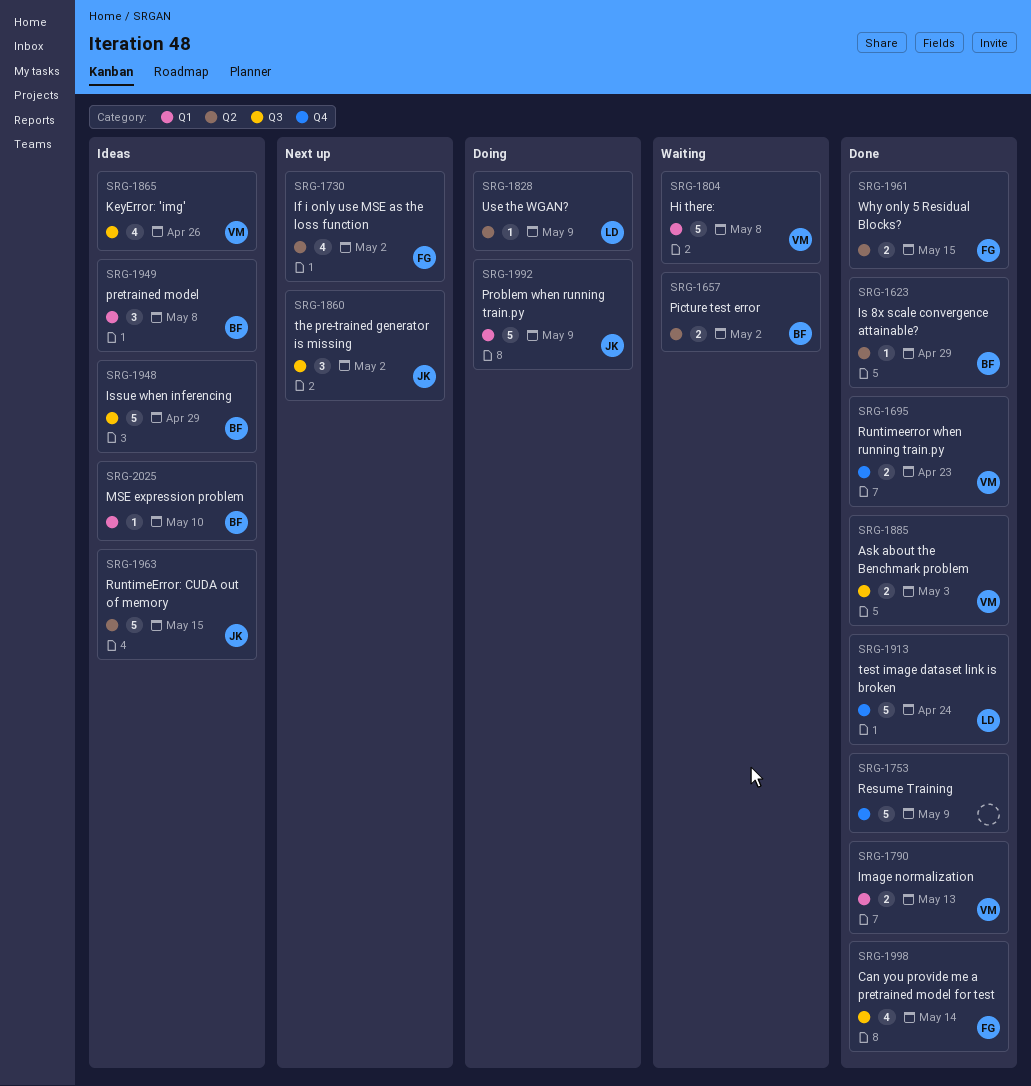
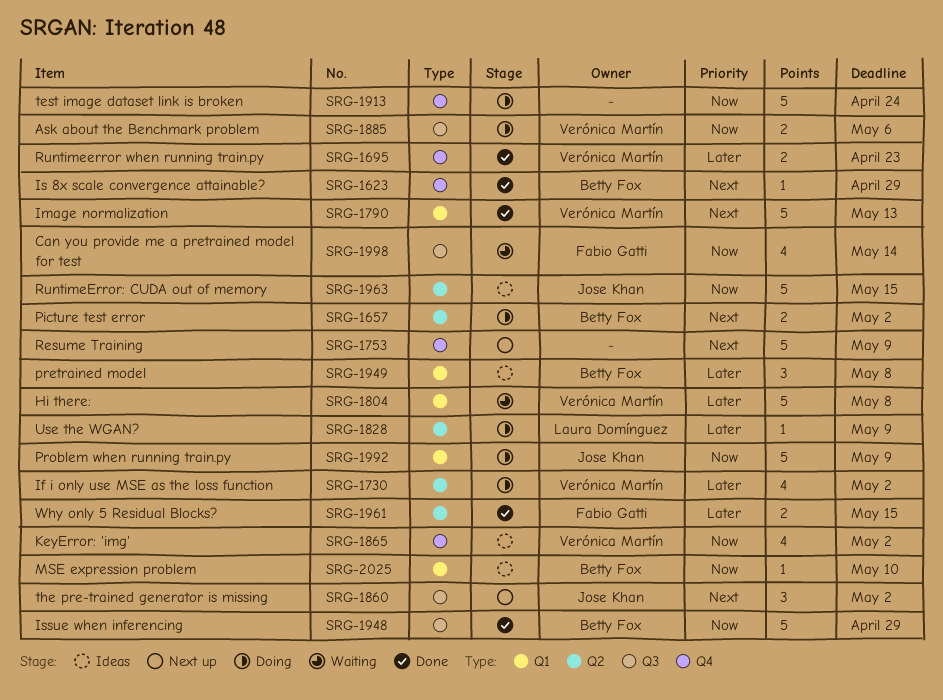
SRG-1623, label: Q2 -> Q4
SRG-1657, status: Waiting -> Doing
SRG-1730, status: Next up -> Doing
SRG-1730, owner: Fabio Gatti -> Verónica Martín
SRG-1753, status: Done -> Next up
SRG-1790, estimate: 2 -> 5
SRG-1865, label: Q3 -> Q4
SRG-1865, due: Apr 26 -> May 2
SRG-1885, status: Done -> Doing
SRG-1885, due: May 3 -> May 6
SRG-1913, status: Done -> Doing
SRG-1913, owner: Laura Domínguez -> none
SRG-1948, status: Ideas -> Done
SRG-1998, status: Done -> Waiting

